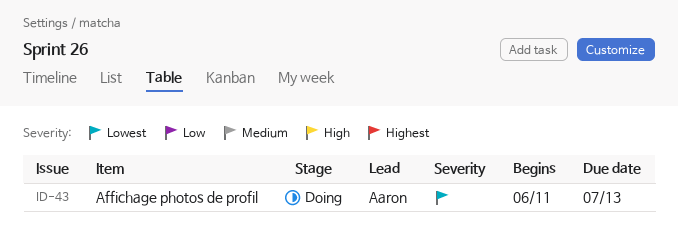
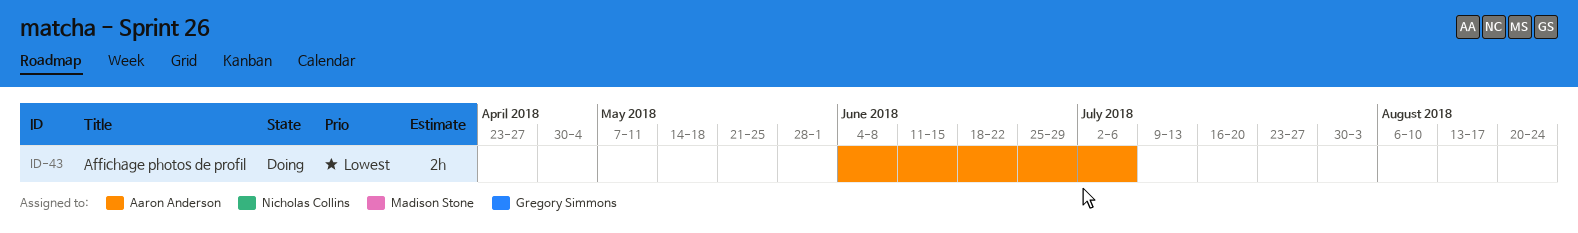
ID-43, start: Jun 11 -> Jun 4
ID-43, due: Jul 13 -> Jul 6

